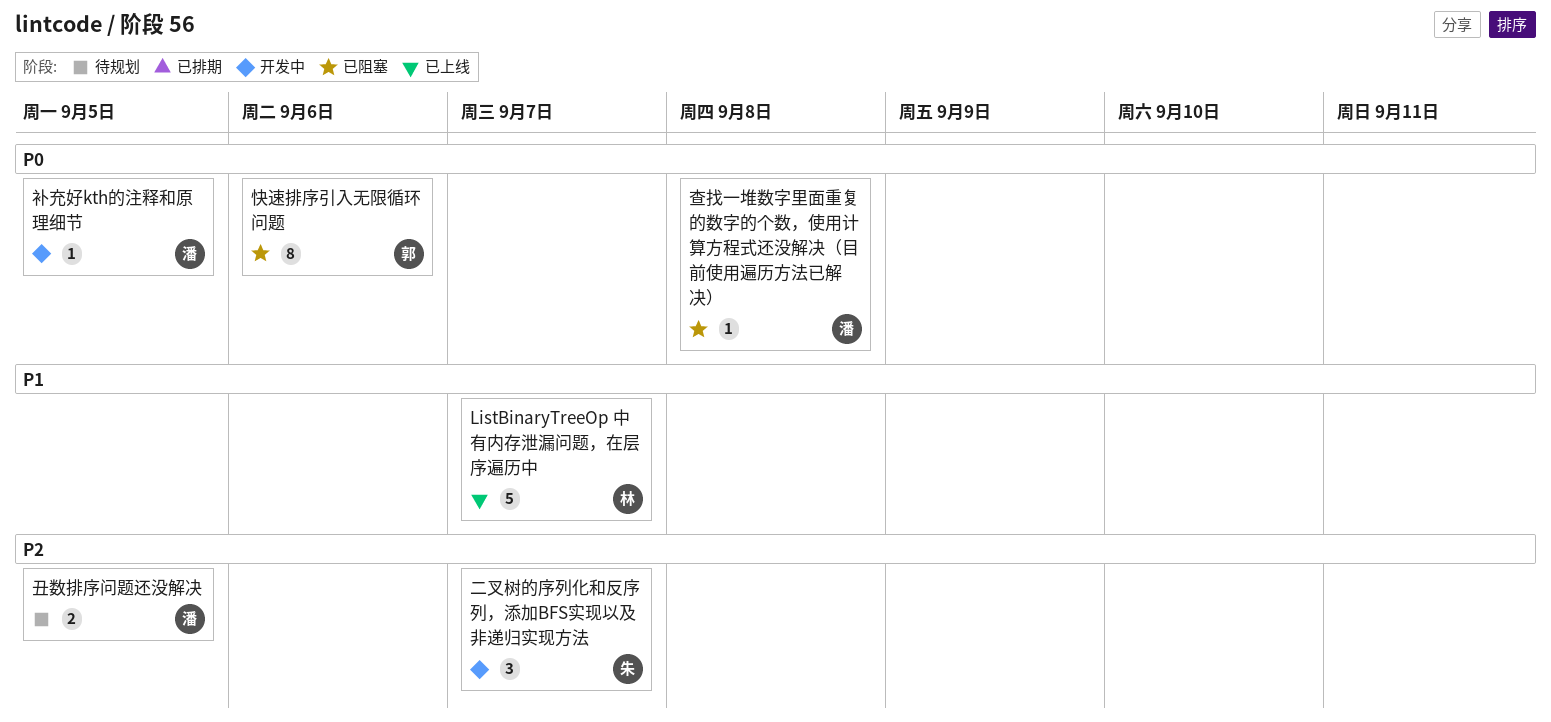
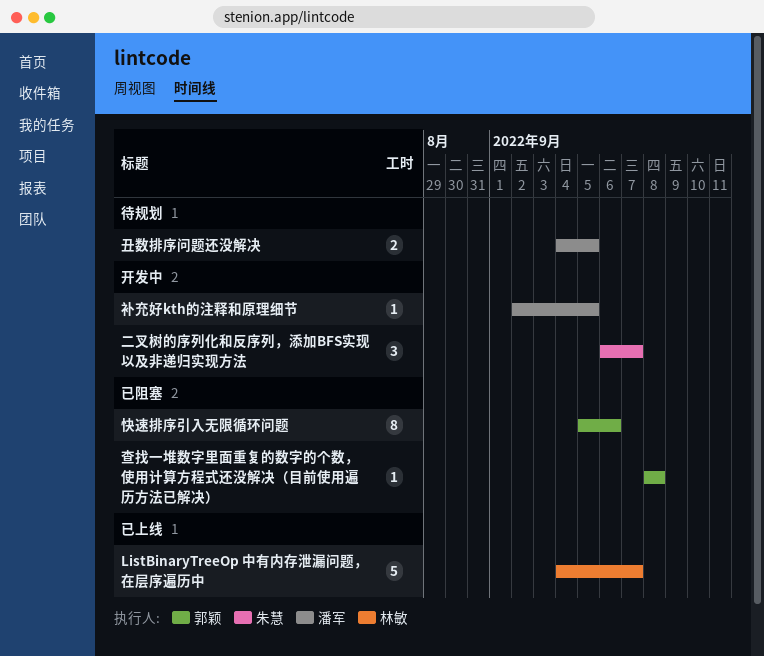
查找一堆数字里面重复的数字的个数，使用计算方程式还没解决（目前使用遍历方法已解决）, owner: 潘军 -> 郭颖

